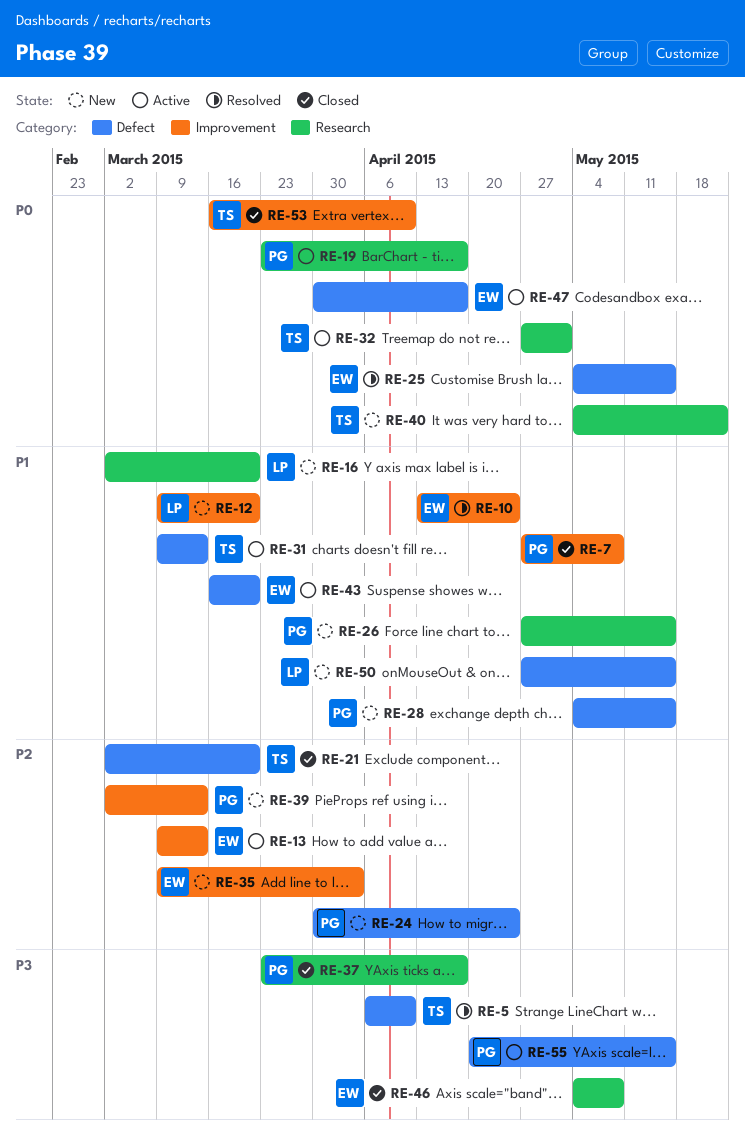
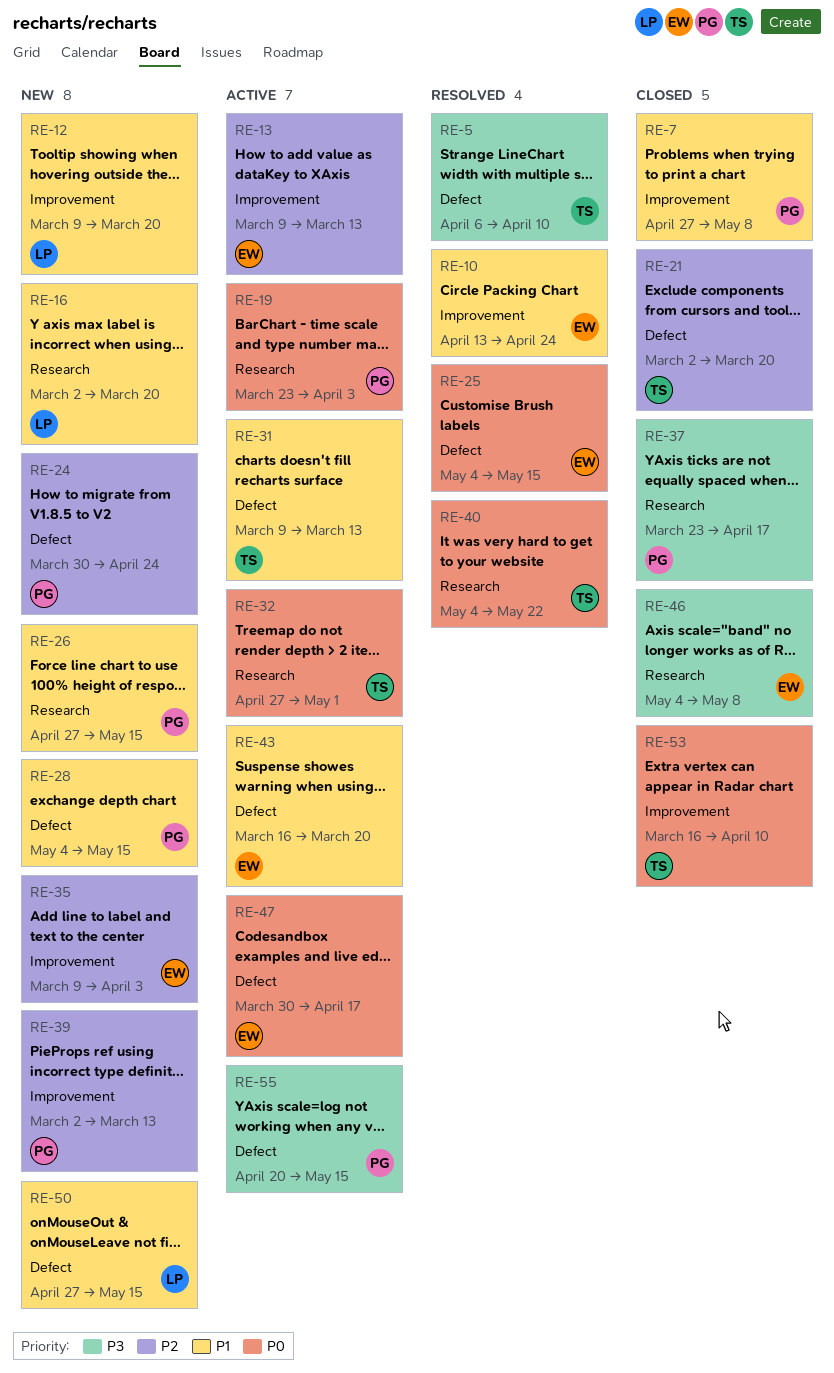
RE-19, due: Apr 17 -> Apr 3
RE-40, status: New -> Resolved

